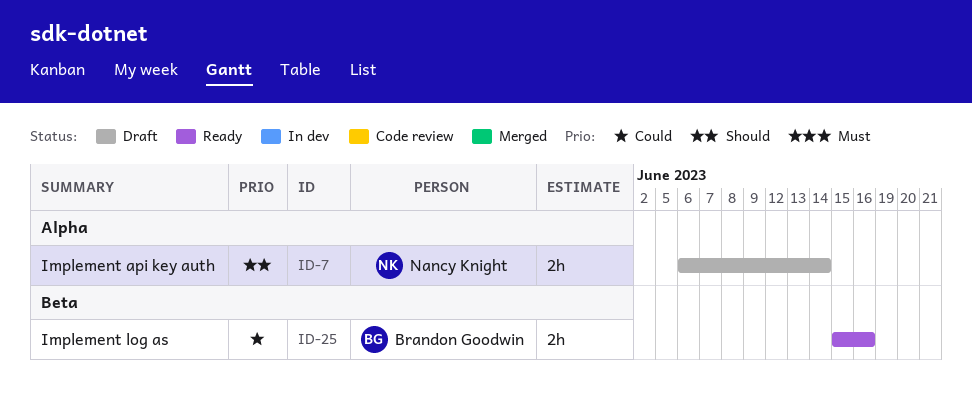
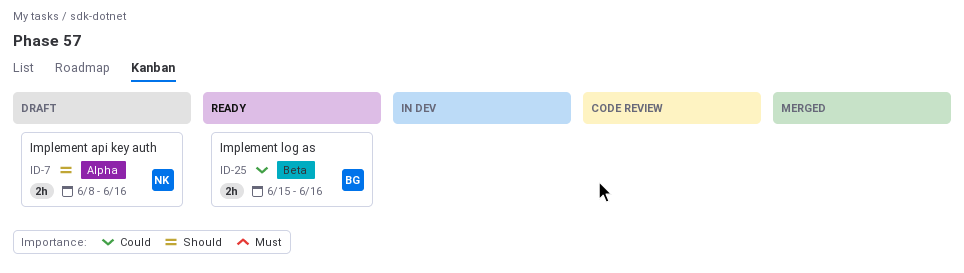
ID-7, start: Jun 6 -> Jun 8
ID-7, due: Jun 14 -> Jun 16

